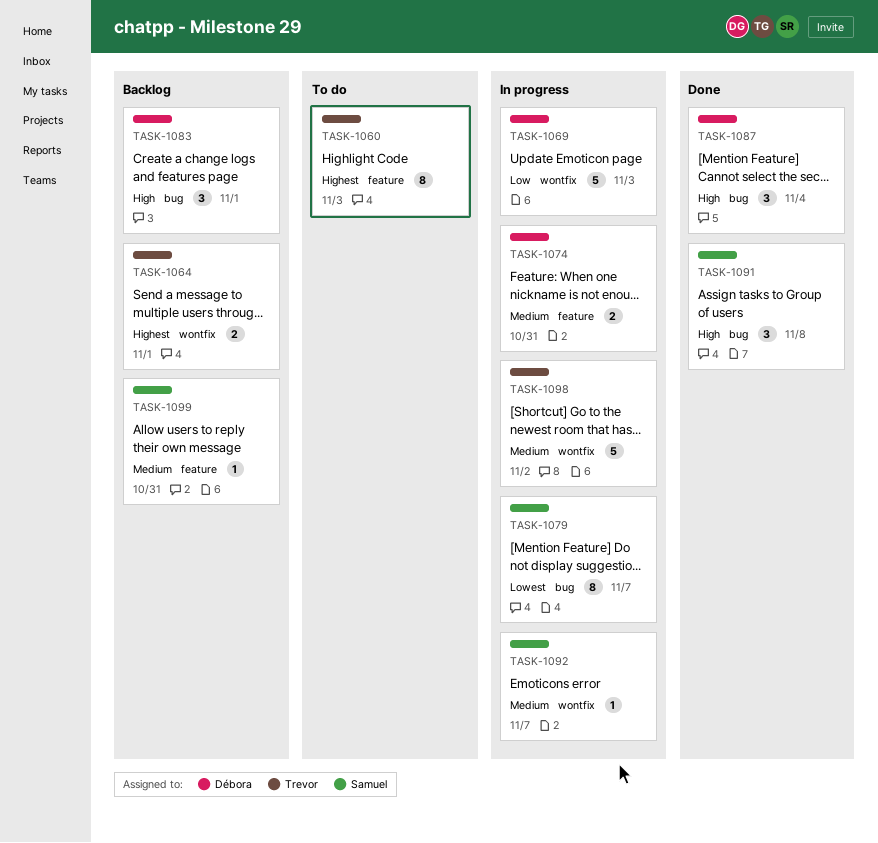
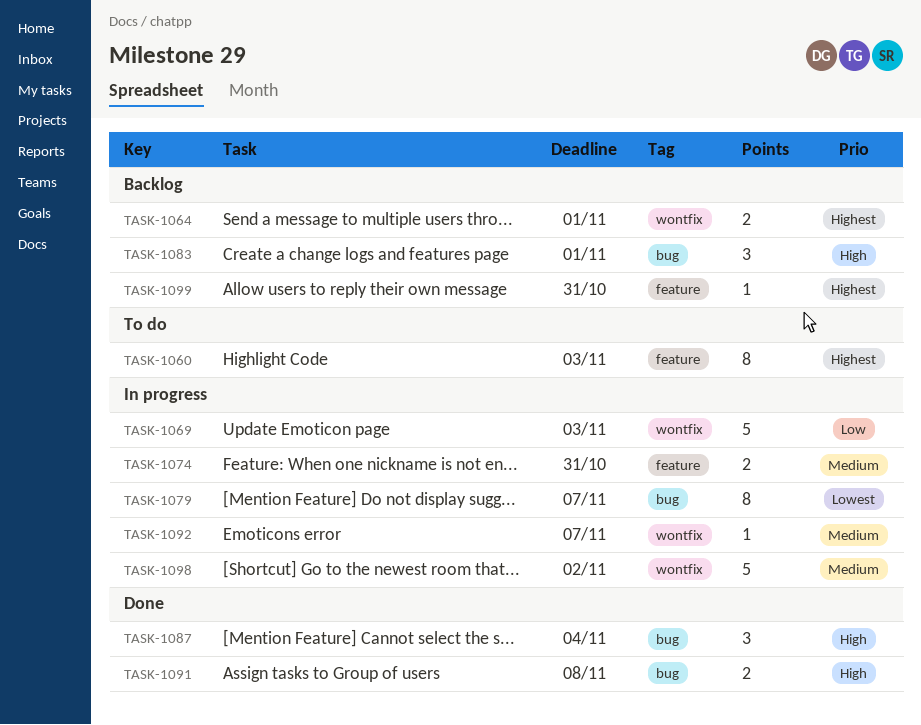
TASK-1091, estimate: 3 -> 2
TASK-1099, priority: Medium -> Highest

